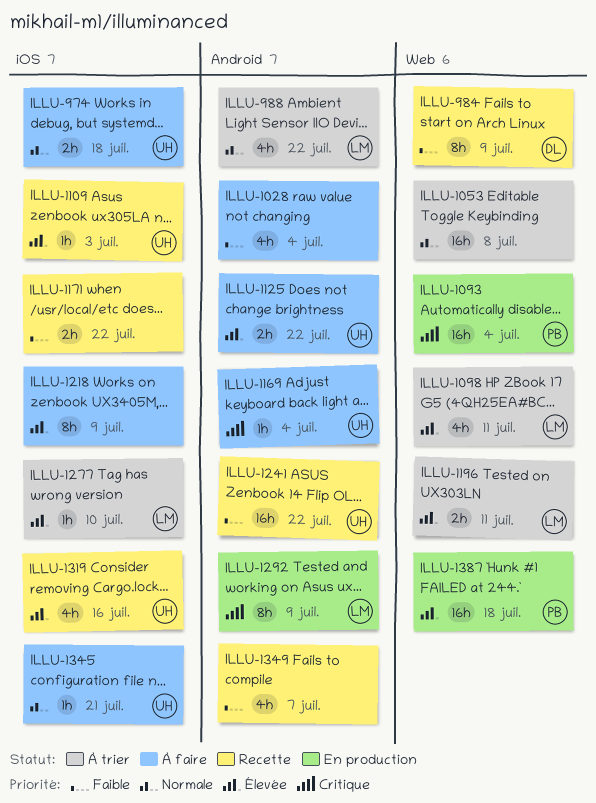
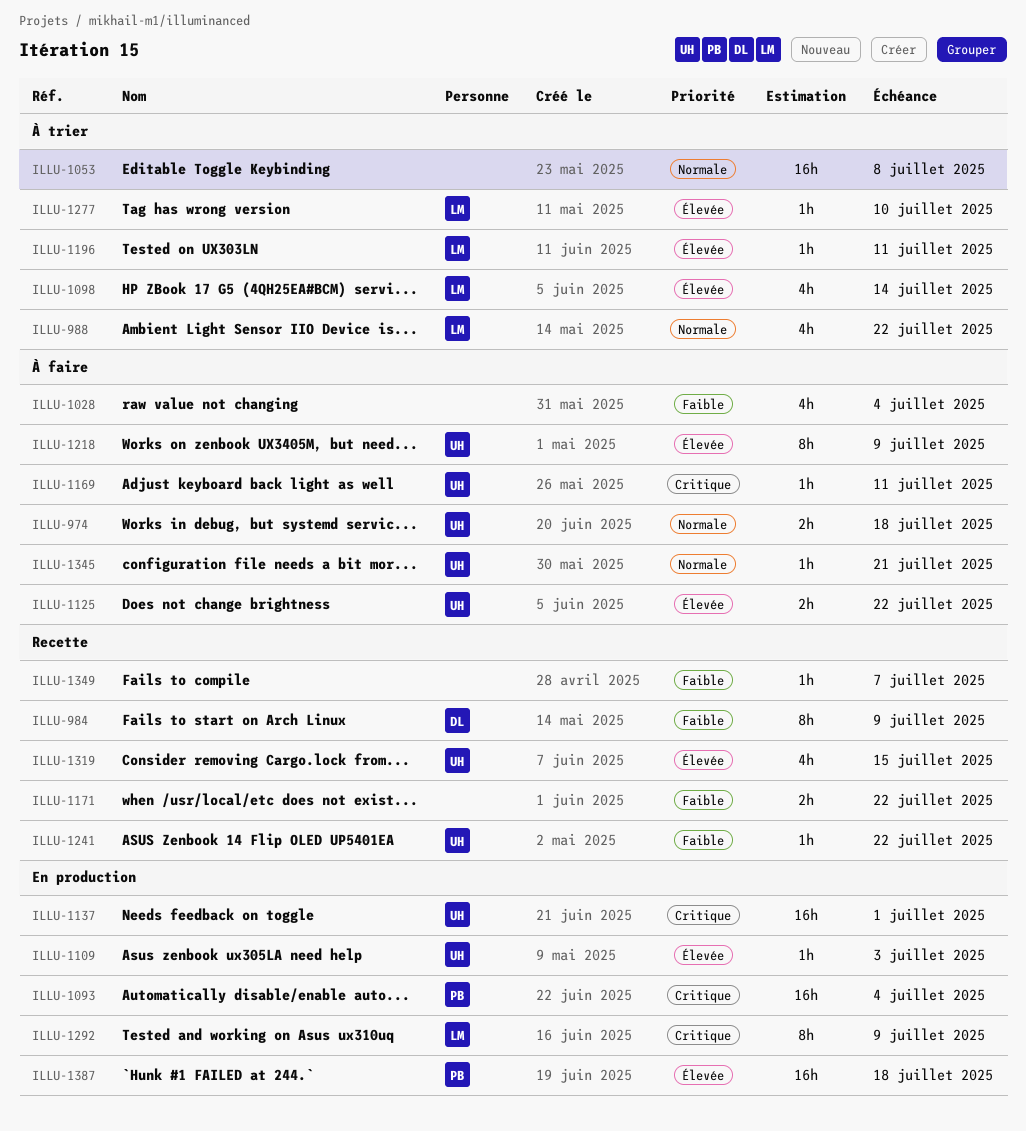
ILLU-1098, due: Jul 11 -> Jul 14
ILLU-1109, status: Recette -> En production
ILLU-1137: none -> present
ILLU-1169, due: Jul 4 -> Jul 11
ILLU-1196, estimate: 2h -> 1h
ILLU-1218, owner: none -> UH
ILLU-1241, estimate: 16h -> 1h
ILLU-1319, due: Jul 16 -> Jul 15
ILLU-1349, estimate: 4h -> 1h

